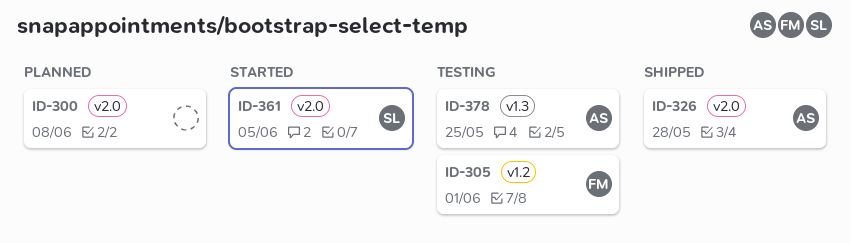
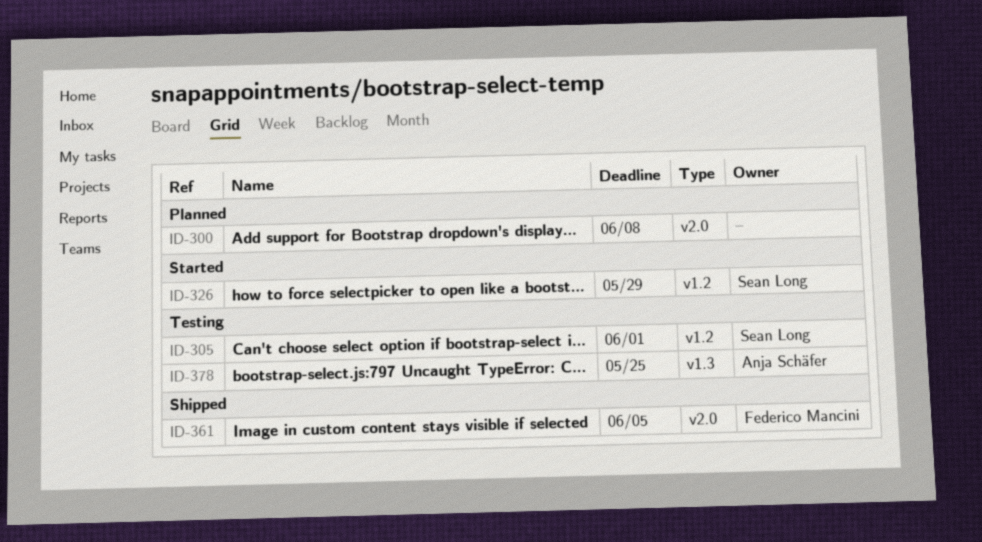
ID-305, owner: Federico Mancini -> Sean Long
ID-326, status: Shipped -> Started
ID-326, owner: Anja Schäfer -> Sean Long
ID-326, label: v2.0 -> v1.2
ID-326, due: May 28 -> May 29
ID-361, status: Started -> Shipped
ID-361, owner: Sean Long -> Federico Mancini

